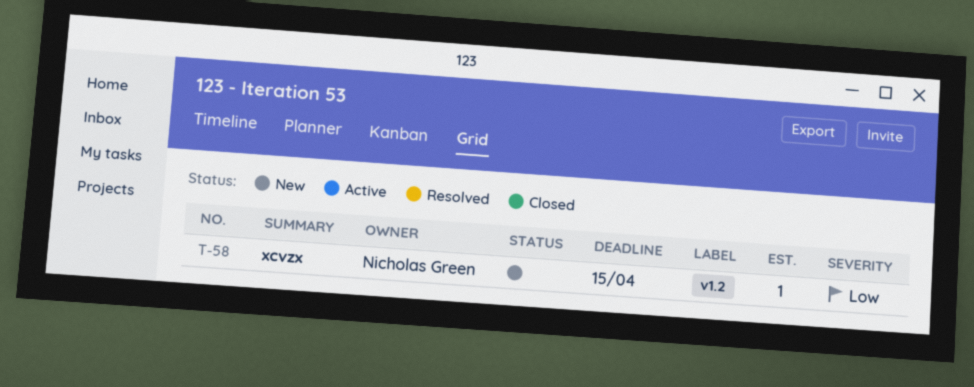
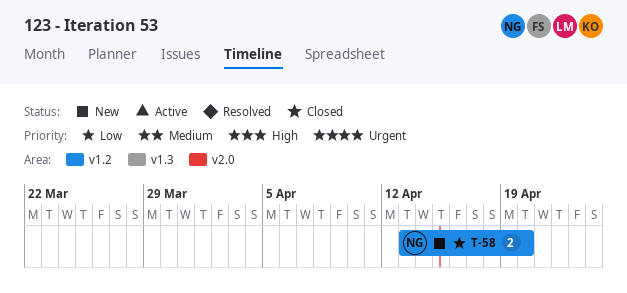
T-58, estimate: 1 -> 2
T-58, due: Apr 15 -> Apr 20

